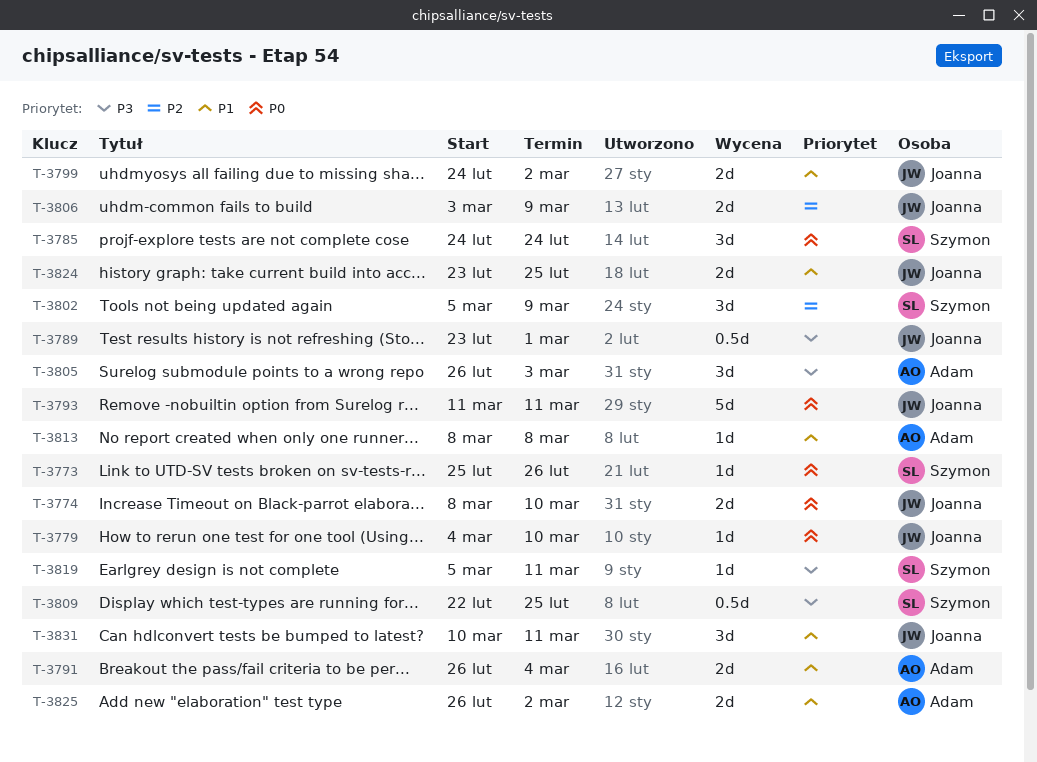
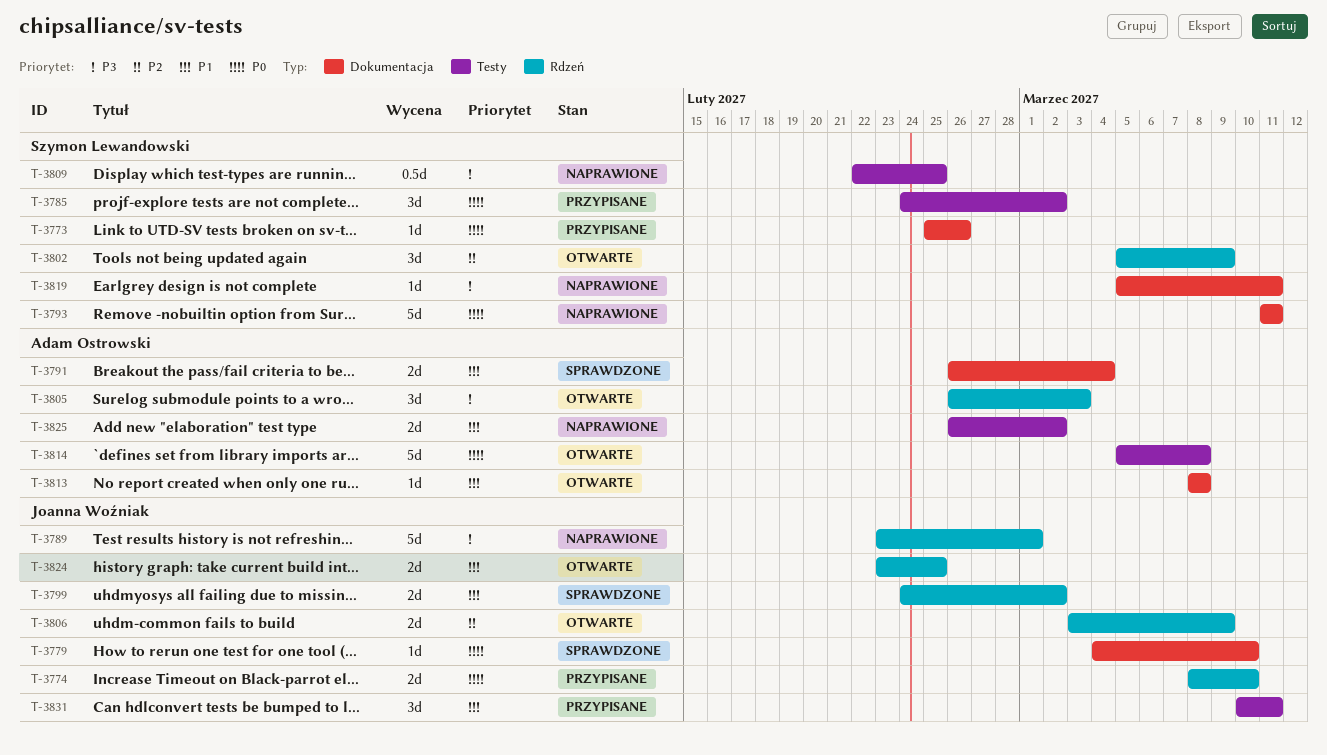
T-3785, due: Feb 24 -> Mar 2
T-3789, estimate: 0.5d -> 5d
T-3793, owner: Joanna Woźniak -> Szymon Lewandowski
T-3814: none -> present

